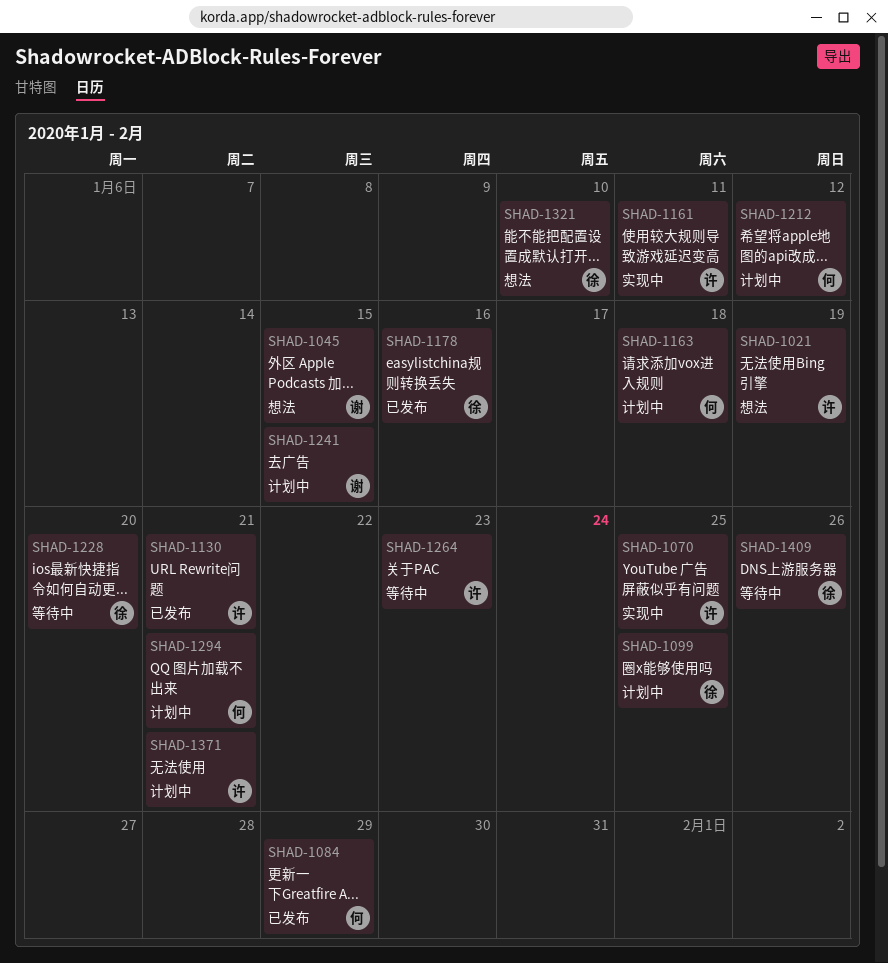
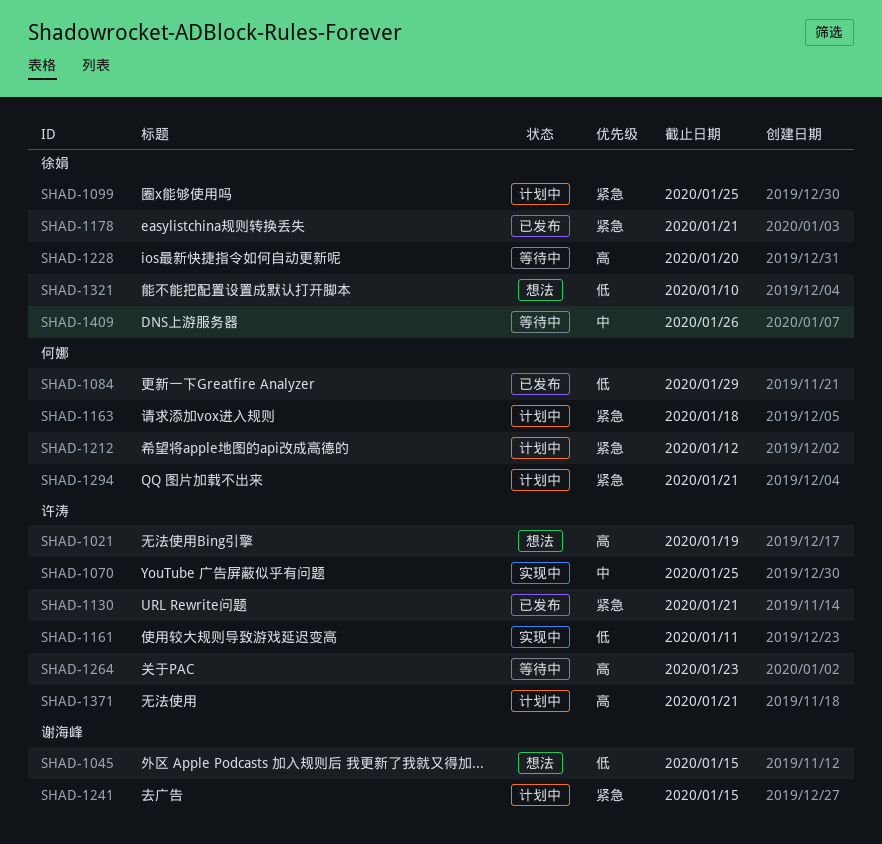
SHAD-1178, due: Jan 16 -> Jan 21

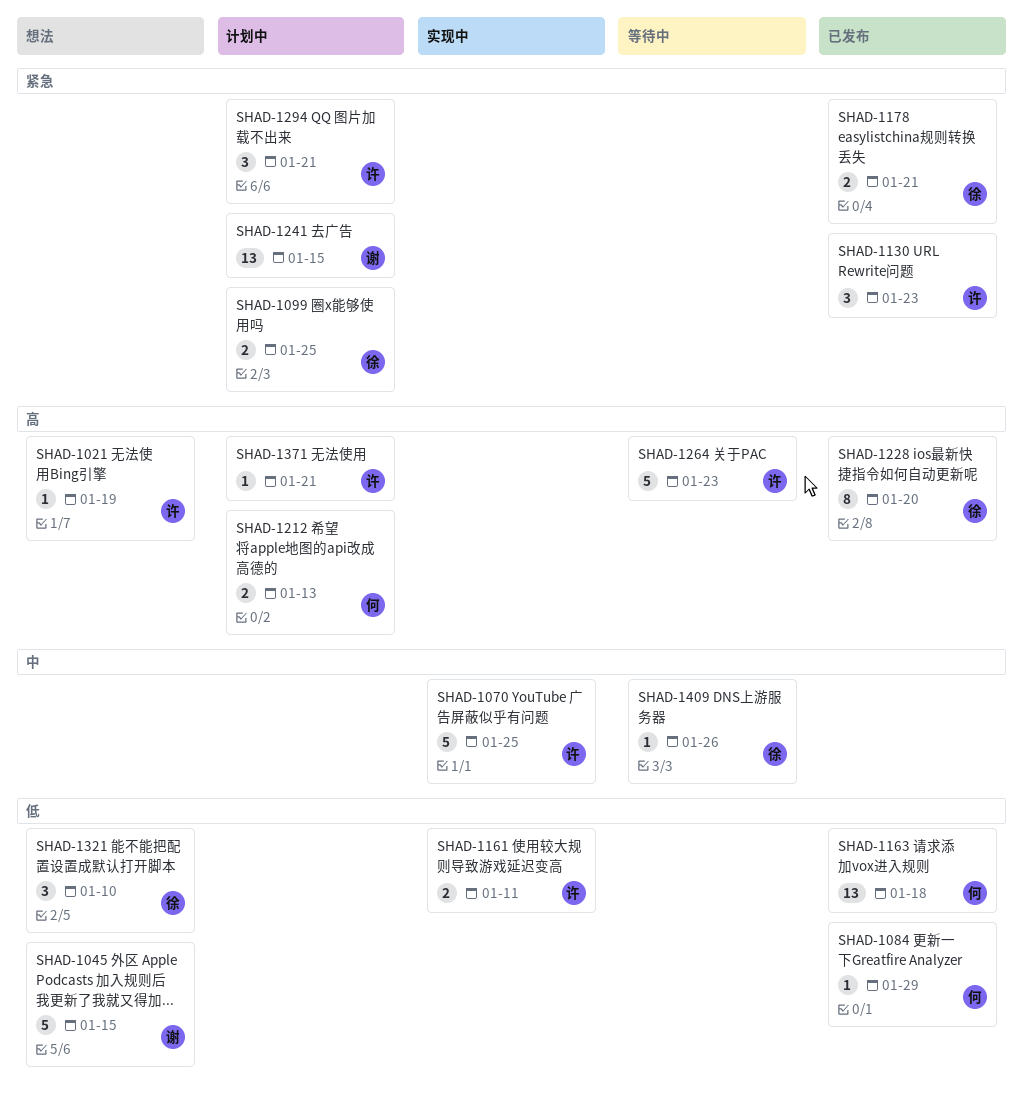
SHAD-1130, due: Jan 21 -> Jan 23
SHAD-1163, status: 计划中 -> 已发布
SHAD-1163, priority: 紧急 -> 低
SHAD-1212, priority: 紧急 -> 高
SHAD-1212, due: Jan 12 -> Jan 13
SHAD-1228, status: 等待中 -> 已发布
SHAD-1294, owner: 何娜 -> 许涛

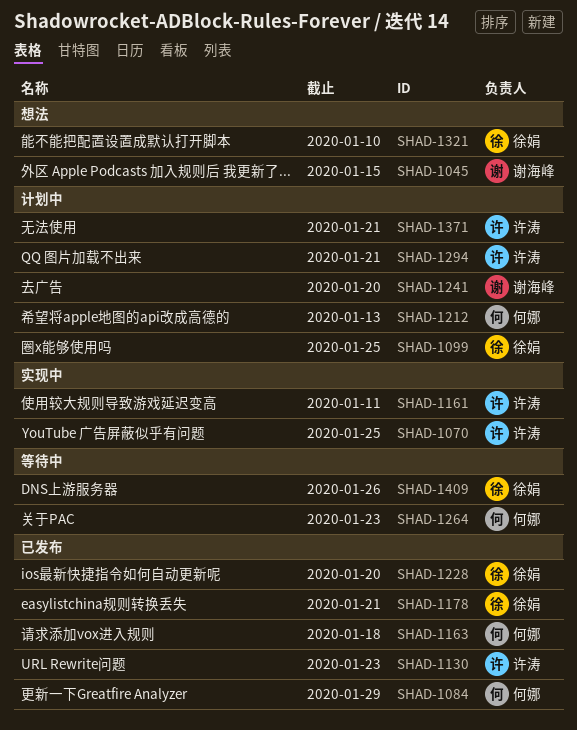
SHAD-1021: present -> none
SHAD-1241, due: Jan 15 -> Jan 20
SHAD-1264, owner: 许涛 -> 何娜

